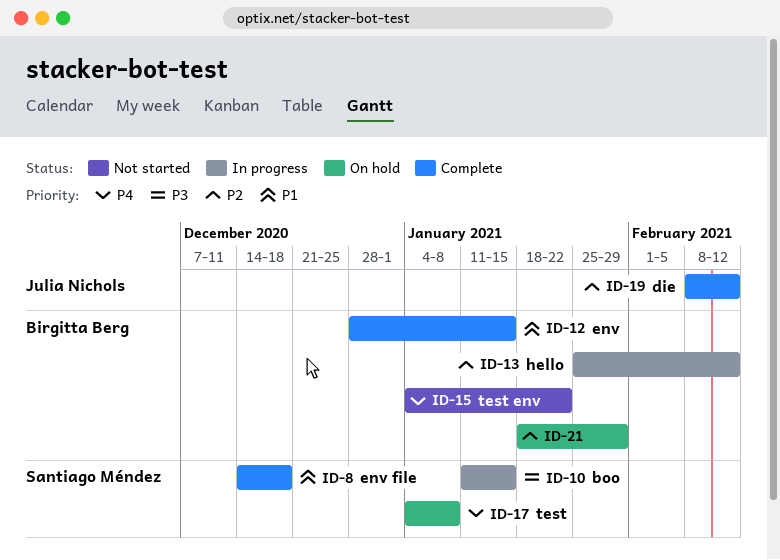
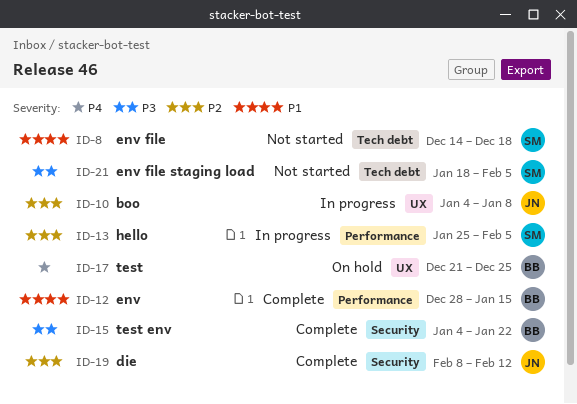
ID-8, status: Complete -> Not started
ID-10, owner: Santiago Méndez -> Julia Nichols
ID-10, priority: P3 -> P2
ID-10, start: Jan 11 -> Jan 4
ID-10, due: Jan 15 -> Jan 8
ID-13, owner: Birgitta Berg -> Santiago Méndez
ID-13, due: Feb 12 -> Feb 5
ID-15, status: Not started -> Complete
ID-15, priority: P4 -> P3
ID-17, owner: Santiago Méndez -> Birgitta Berg
ID-17, start: Jan 4 -> Dec 21
ID-17, due: Jan 8 -> Dec 25
ID-21, status: On hold -> Not started
ID-21, owner: Birgitta Berg -> Santiago Méndez
ID-21, priority: P2 -> P3
ID-21, due: Jan 29 -> Feb 5

